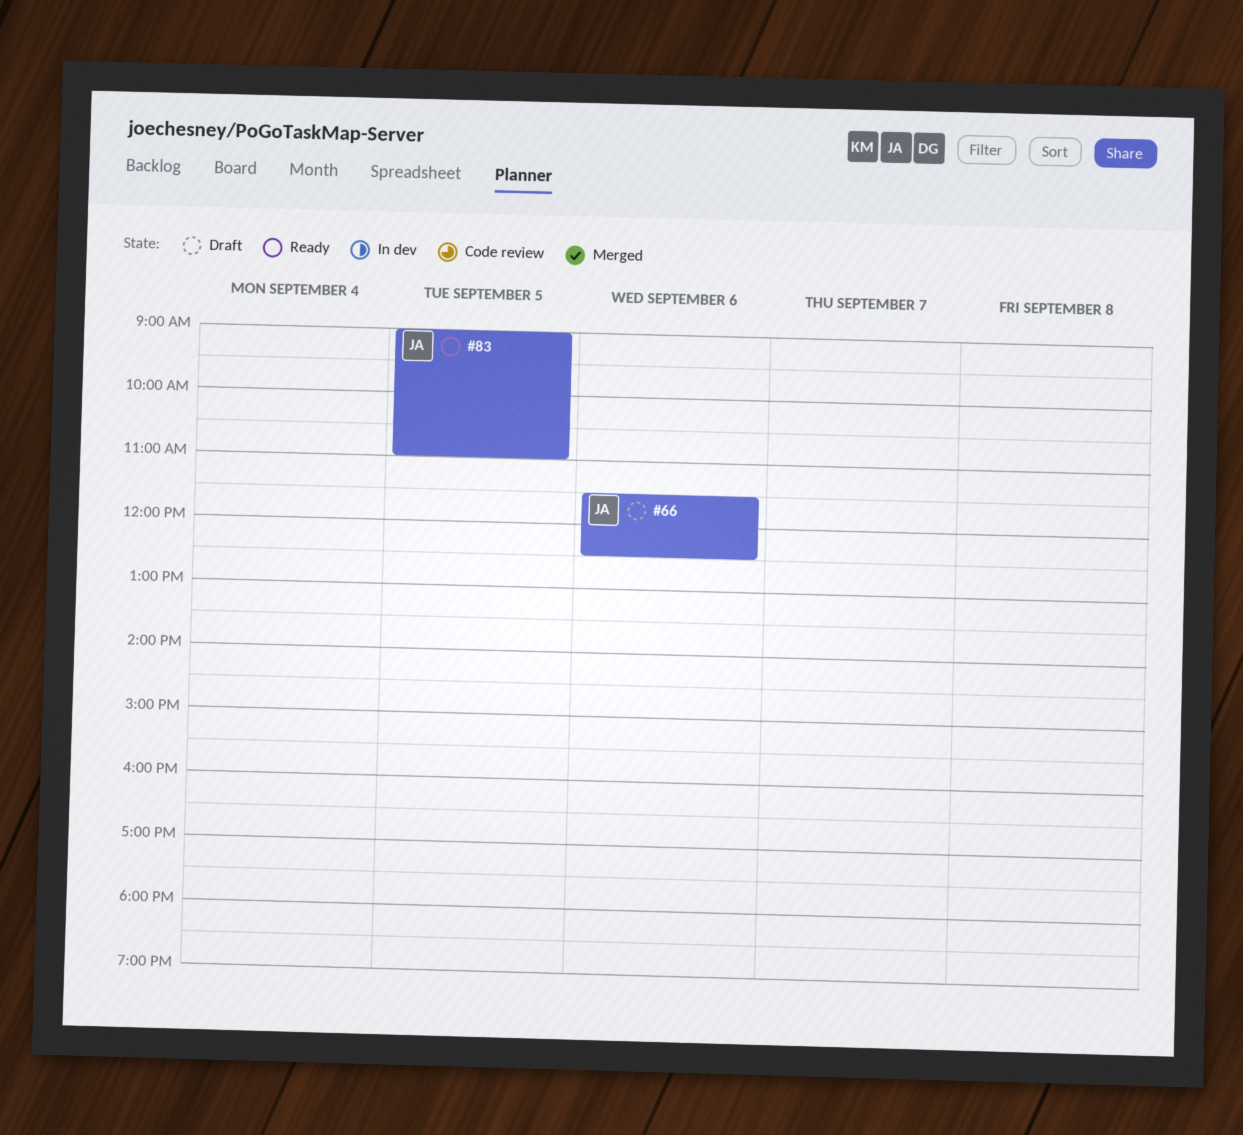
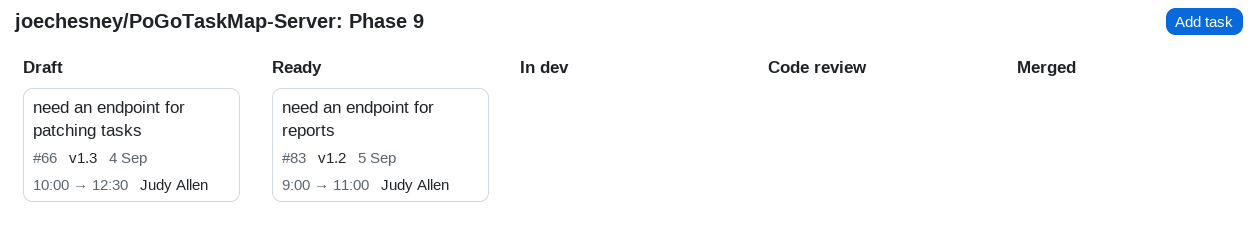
#66, day: Sep 6 -> Sep 4
#66, begins: 11:30 -> 10:00

